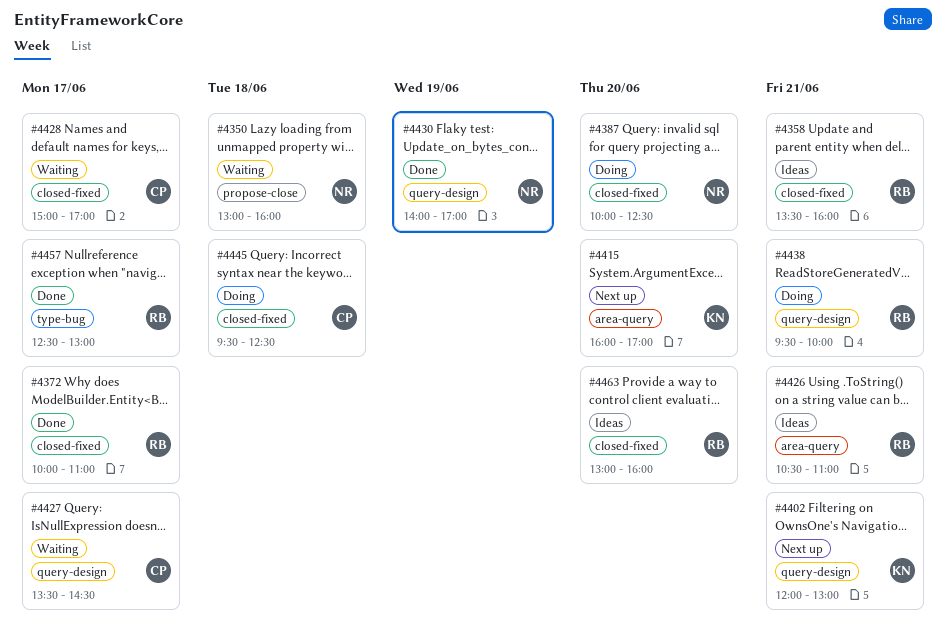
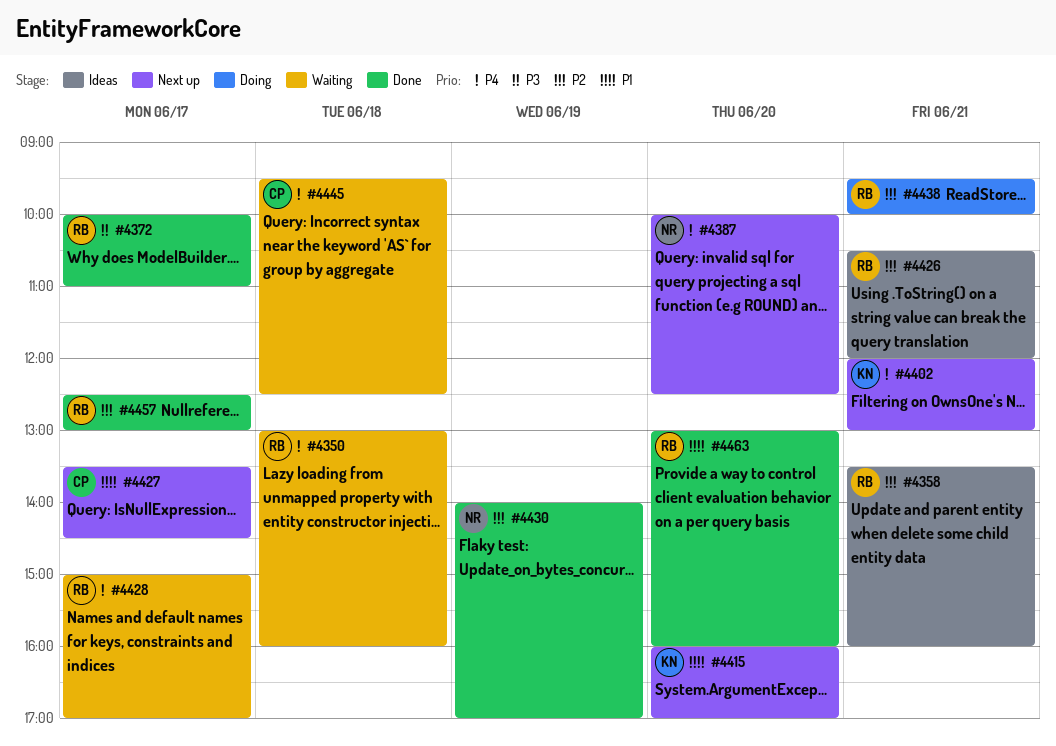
#4350, owner: NR -> RB
#4387, status: Doing -> Next up
#4426, ends: 11:00 -> 12:00
#4427, status: Waiting -> Next up
#4428, owner: CP -> RB
#4445, status: Doing -> Waiting
#4463, status: Ideas -> Done

